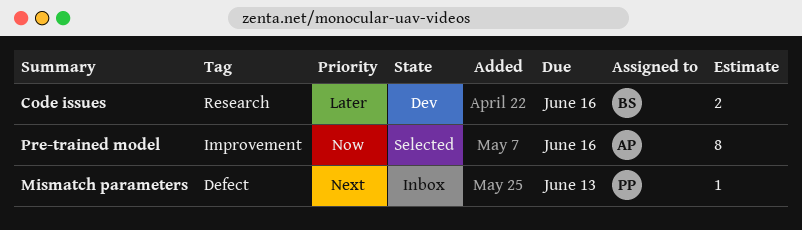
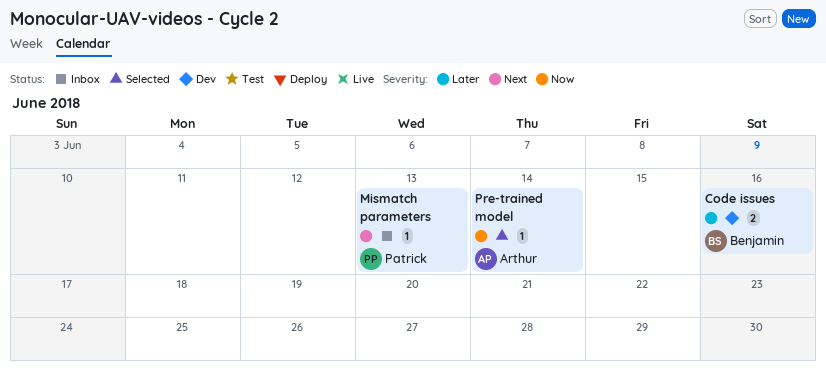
Pre-trained model, estimate: 8 -> 1
Pre-trained model, due: Jun 16 -> Jun 14

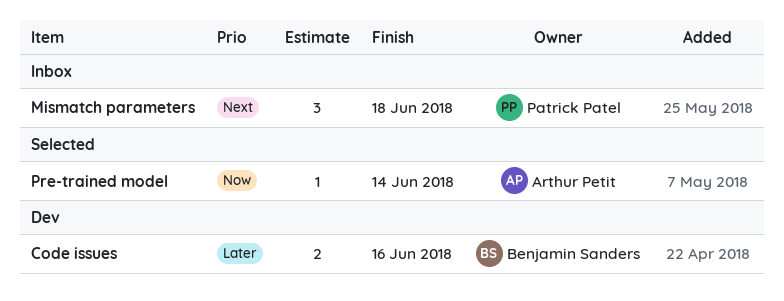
Mismatch parameters, estimate: 1 -> 3
Mismatch parameters, due: Jun 13 -> Jun 18

